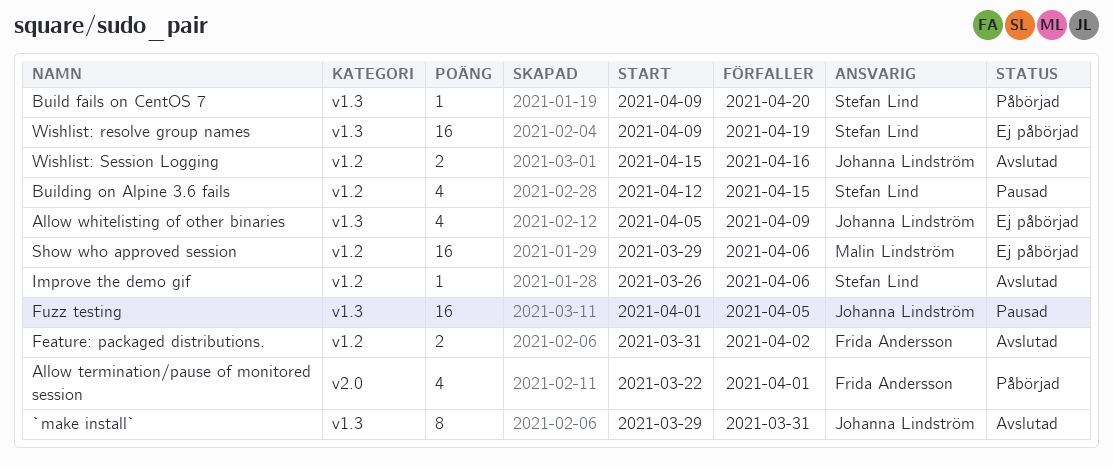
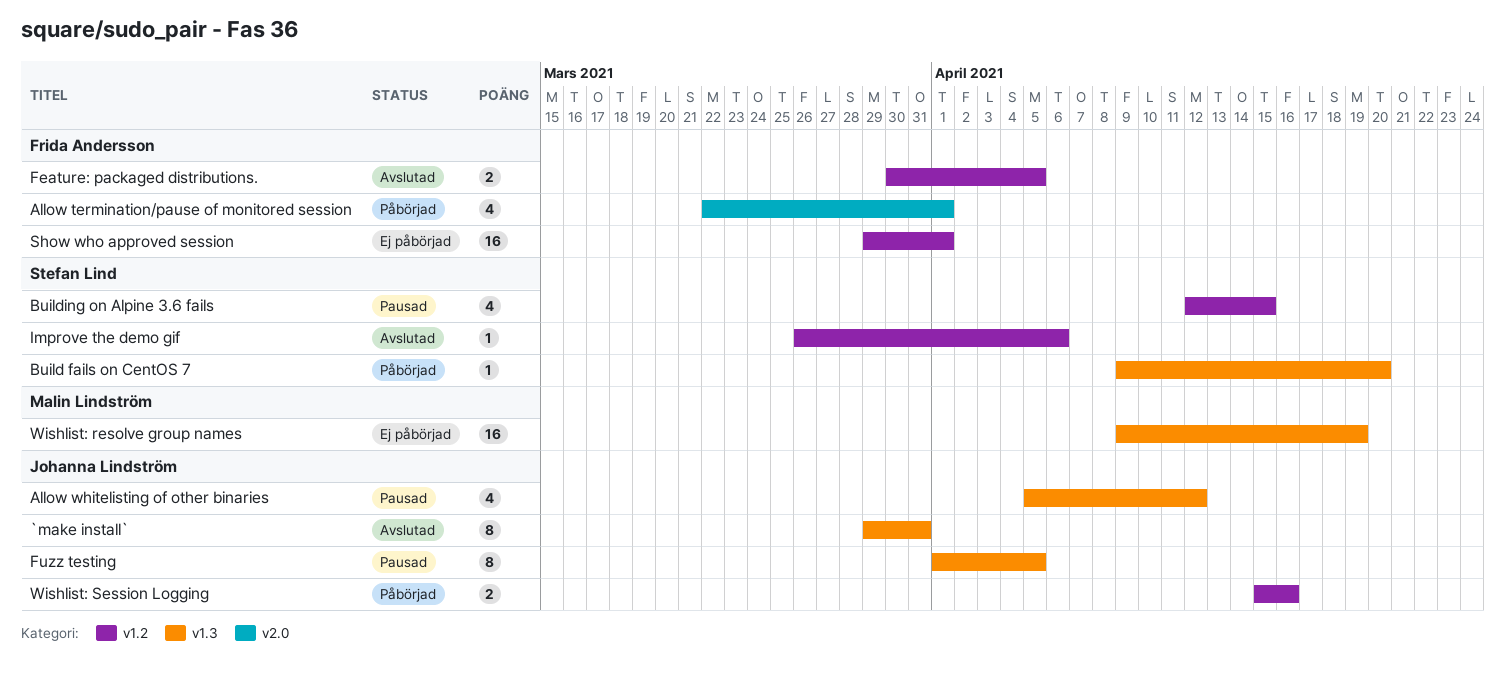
Allow whitelisting of other binaries, status: Ej påbörjad -> Pausad
Allow whitelisting of other binaries, due: Apr 9 -> Apr 12
Feature: packaged distributions., start: Mar 31 -> Mar 30
Feature: packaged distributions., due: Apr 2 -> Apr 5
Fuzz testing, estimate: 16 -> 8
Show who approved session, owner: Malin Lindström -> Frida Andersson
Show who approved session, due: Apr 6 -> Apr 1
Wishlist: resolve group names, owner: Stefan Lind -> Malin Lindström
Wishlist: Session Logging, status: Avslutad -> Påbörjad

